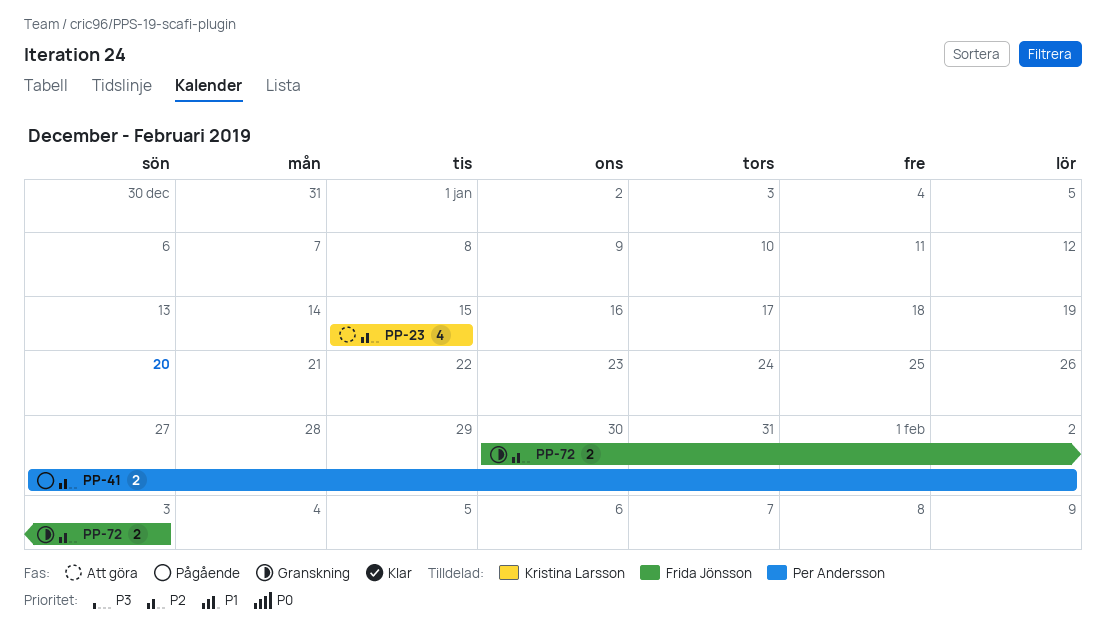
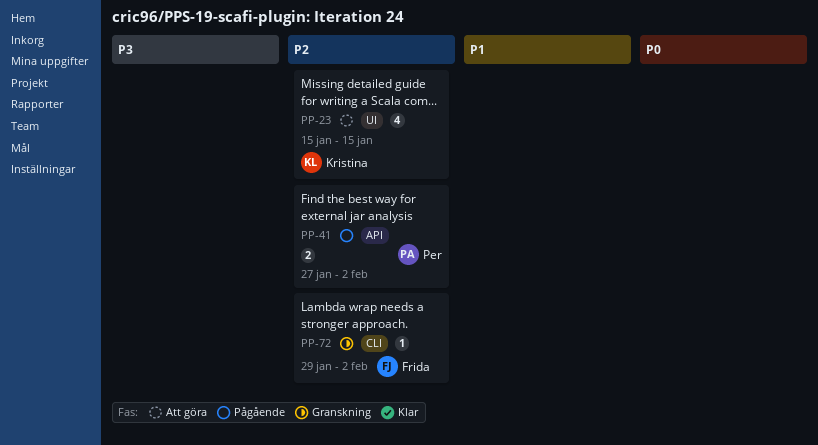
PP-72, estimate: 2 -> 1
PP-72, start: Jan 30 -> Jan 29
PP-72, due: Feb 3 -> Feb 2

